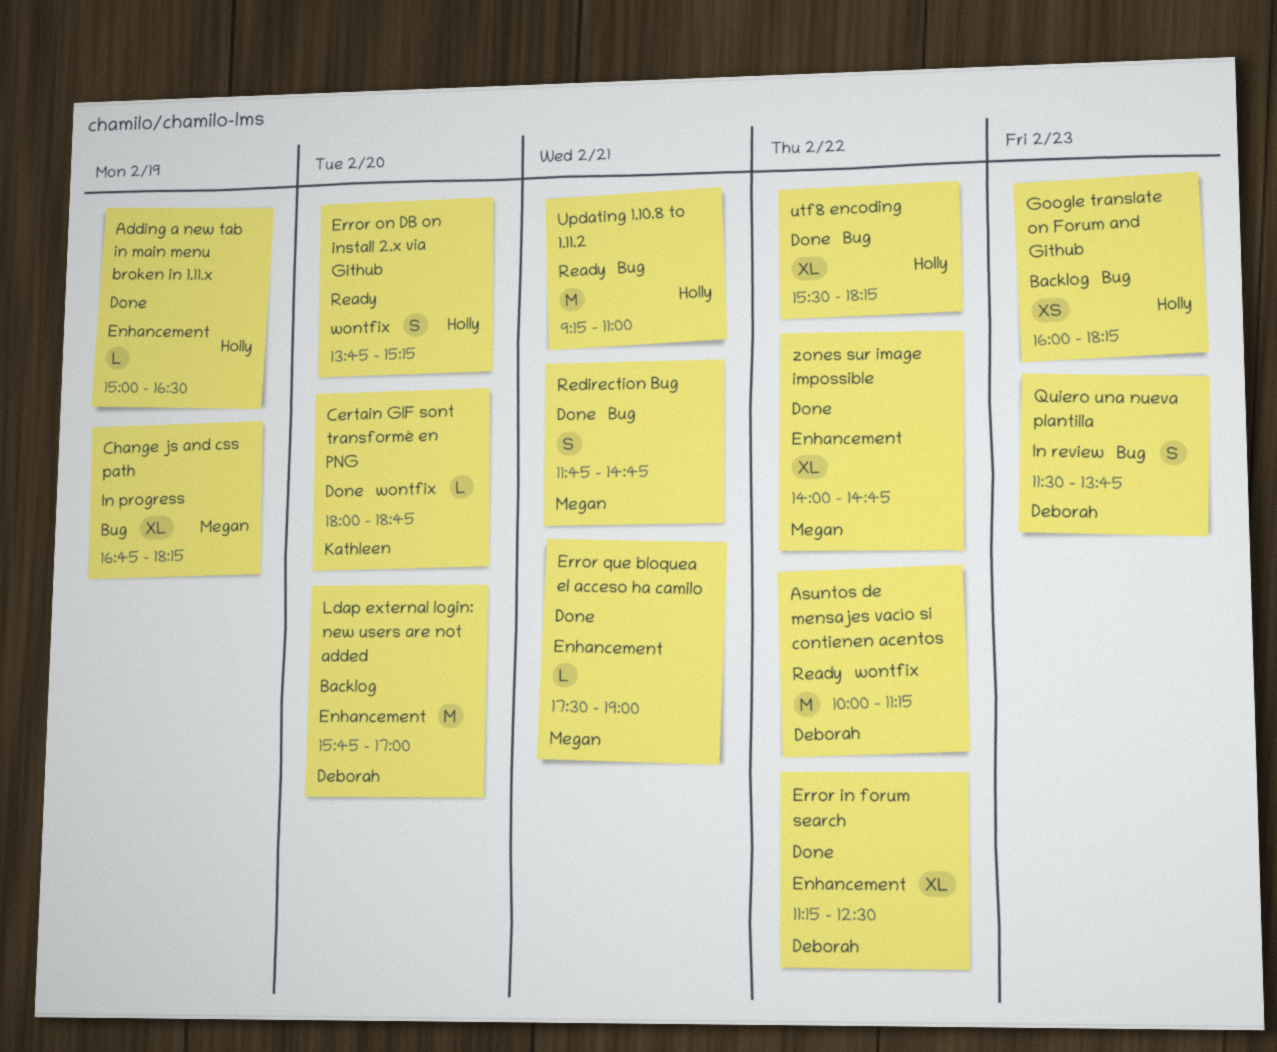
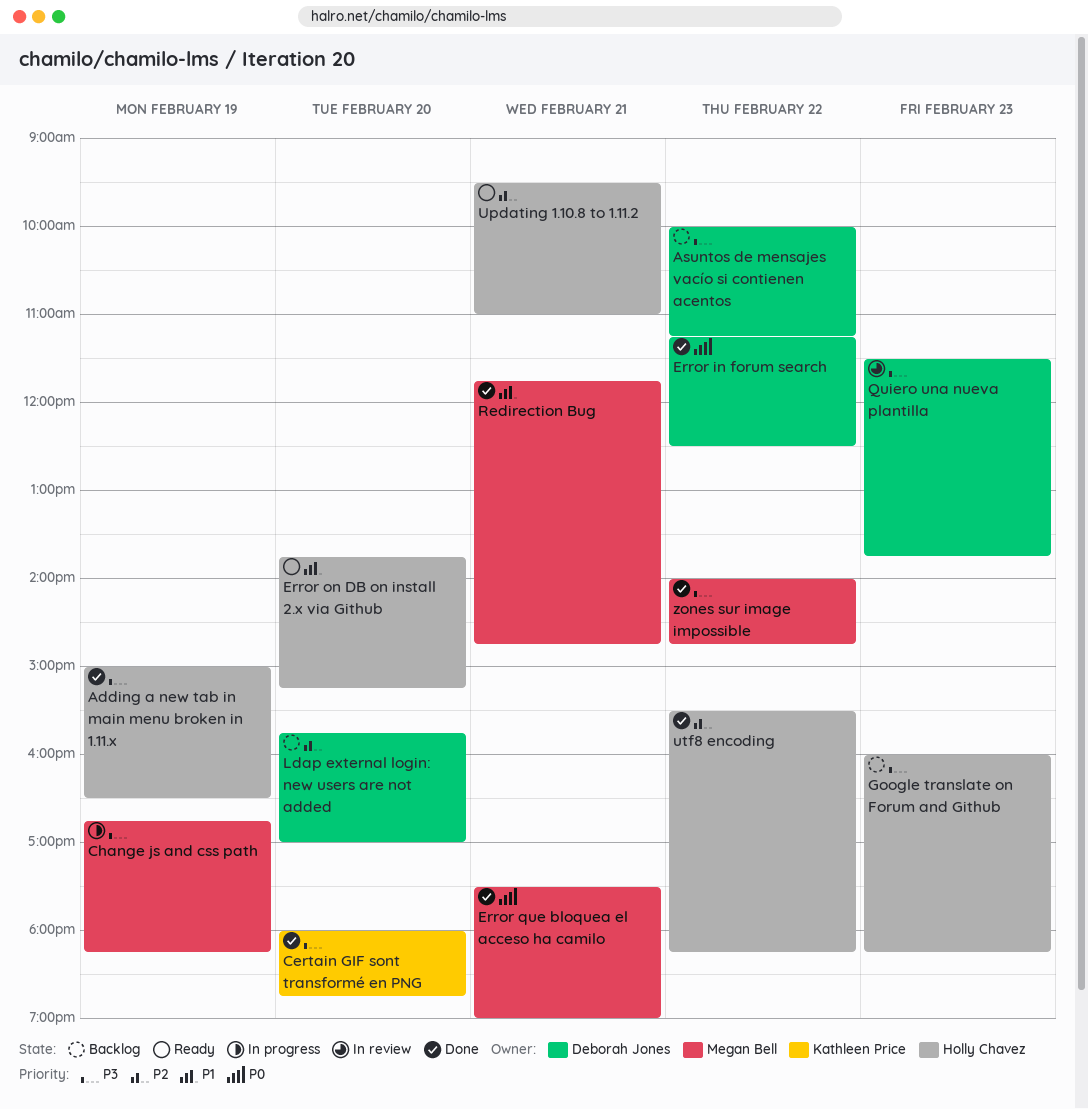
Asuntos de mensajes vacío si contienen acentos, status: Ready -> Backlog
Updating 1.10.8 to 1.11.2, begins: 09:15 -> 09:30

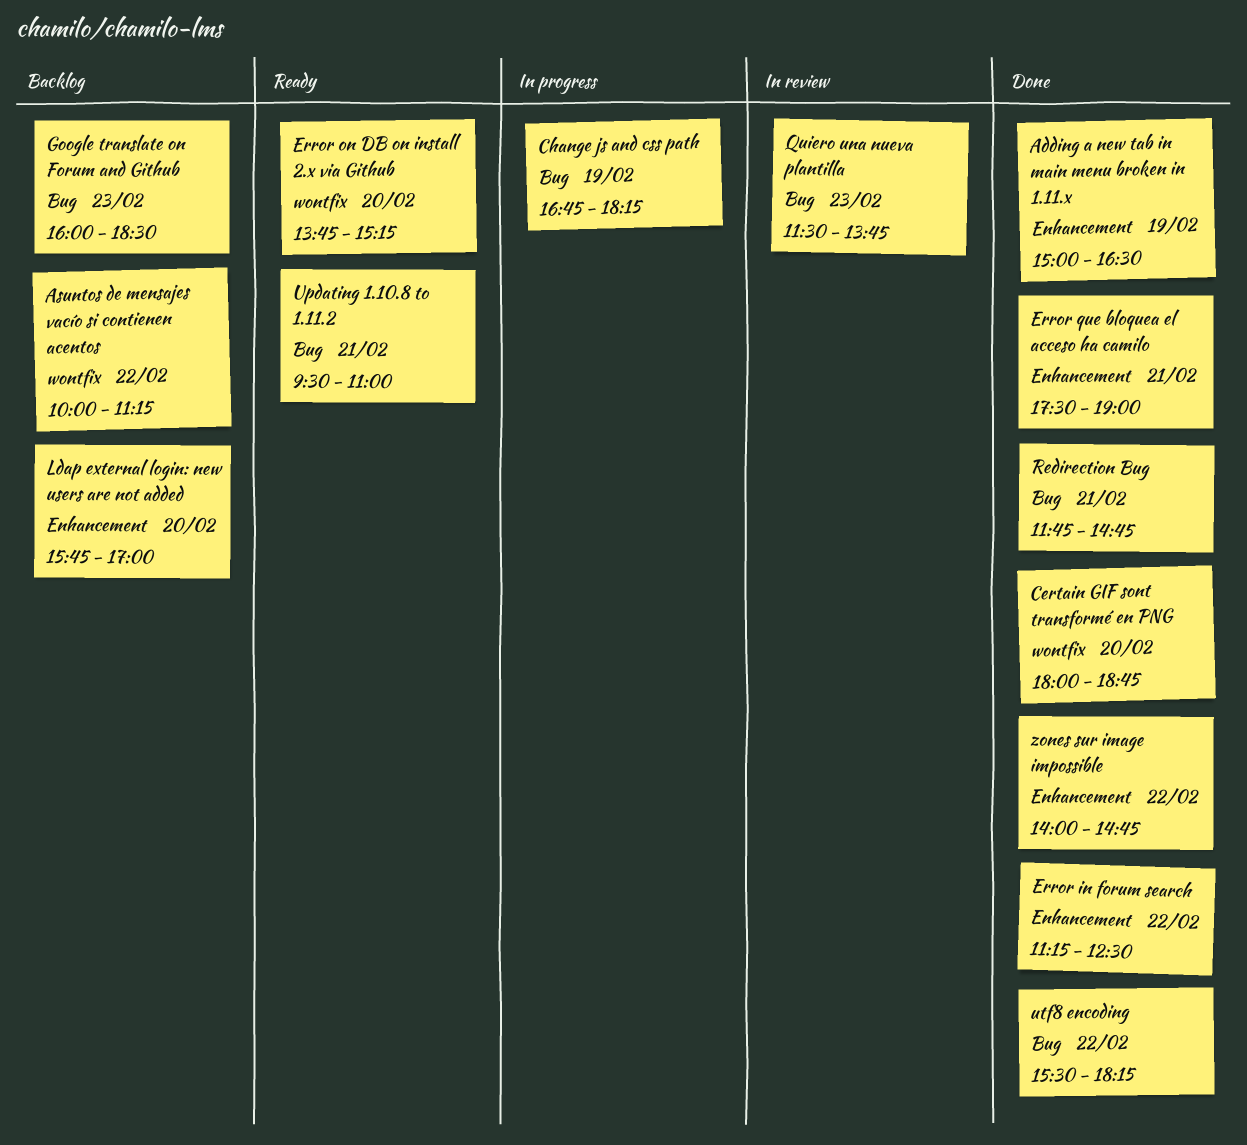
Google translate on Forum and Github, ends: 18:15 -> 18:30

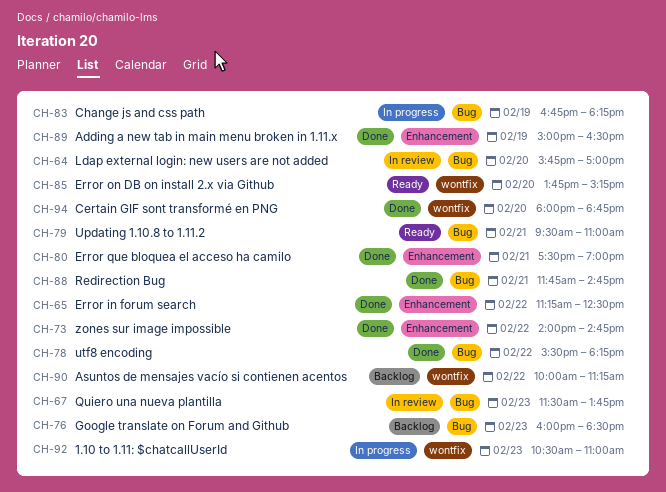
1.10 to 1.11: $chatcallUserId: none -> present
Ldap external login: new users are not added, status: Backlog -> In review
Ldap external login: new users are not added, label: Enhancement -> Bug

